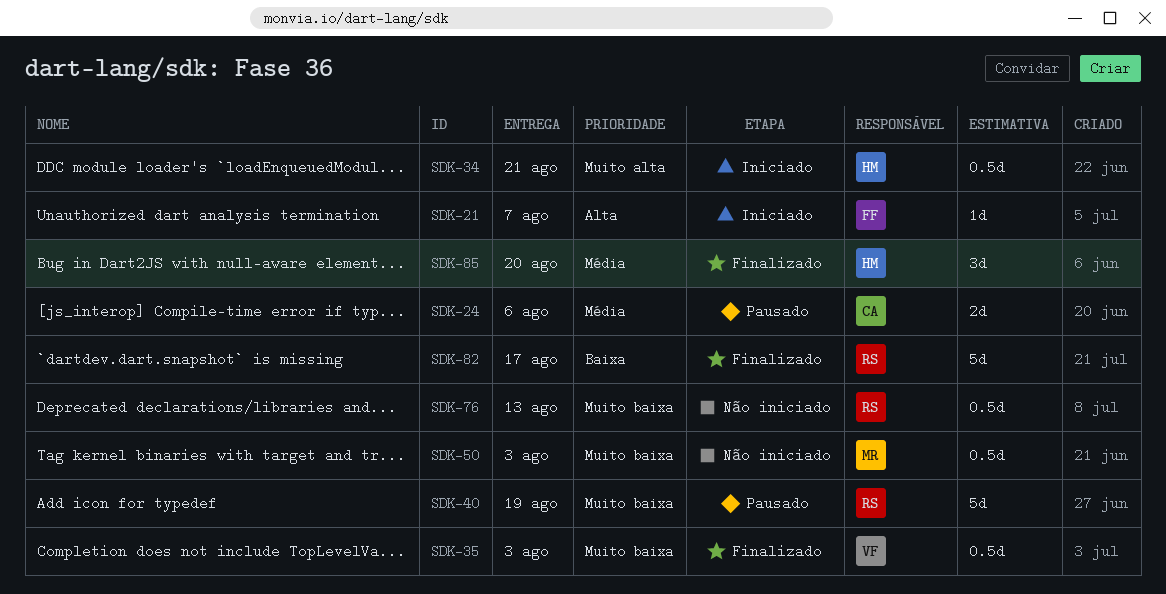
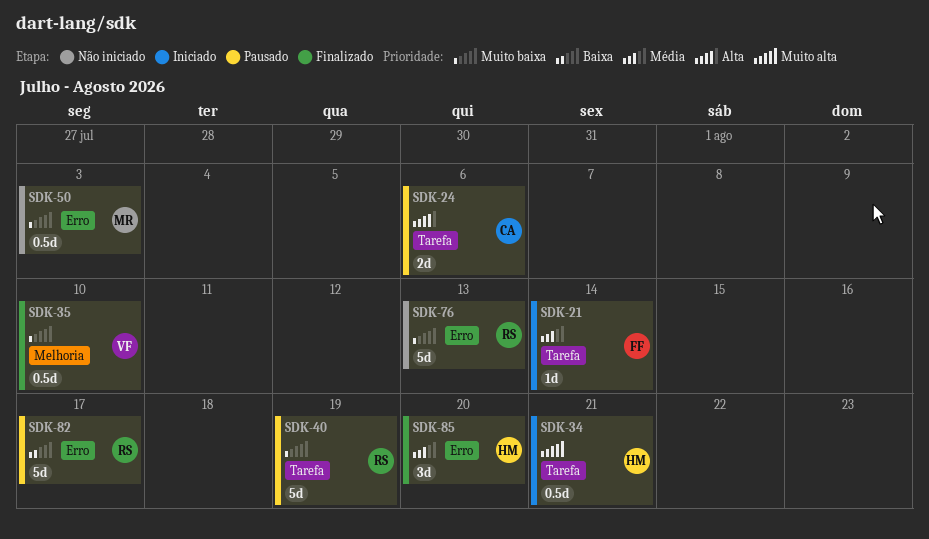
SDK-21, priority: Alta -> Média
SDK-21, due: Aug 7 -> Aug 14
SDK-24, priority: Média -> Alta
SDK-35, due: Aug 3 -> Aug 10
SDK-76, estimate: 0.5d -> 5d
SDK-82, status: Finalizado -> Pausado

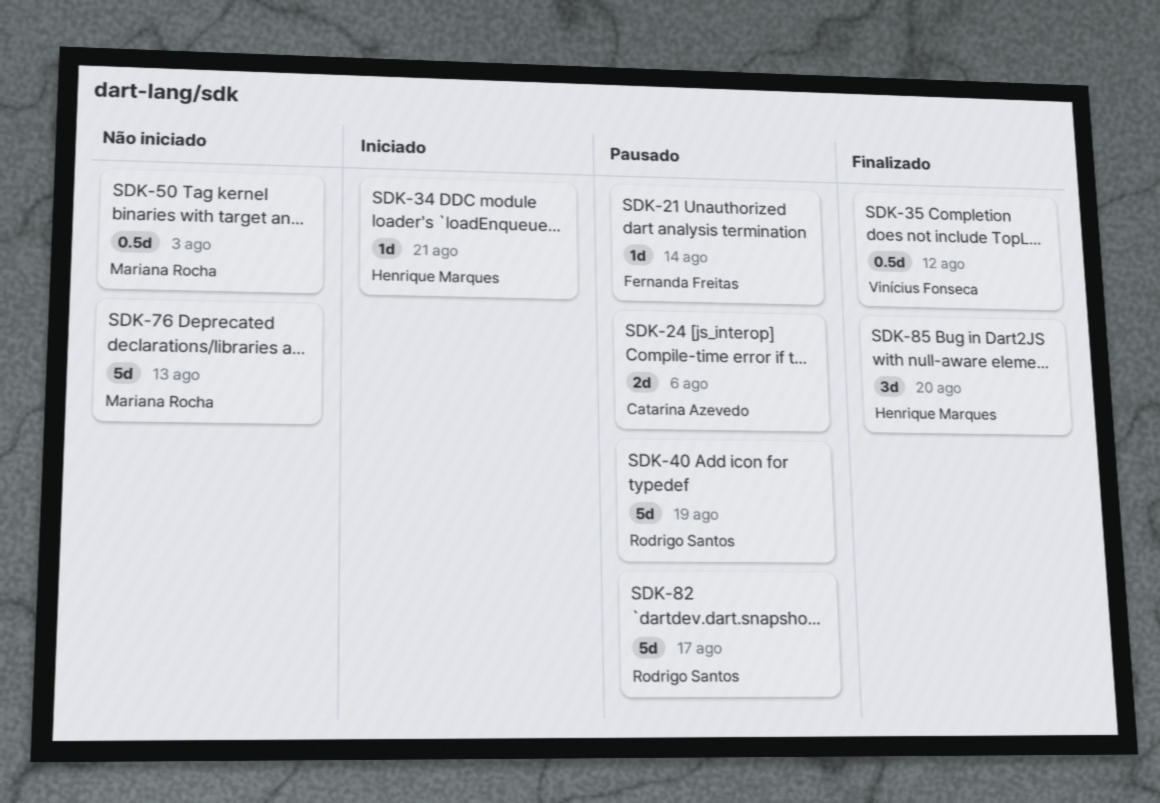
SDK-21, status: Iniciado -> Pausado
SDK-34, estimate: 0.5d -> 1d
SDK-35, due: Aug 10 -> Aug 12
SDK-76, owner: Rodrigo Santos -> Mariana Rocha

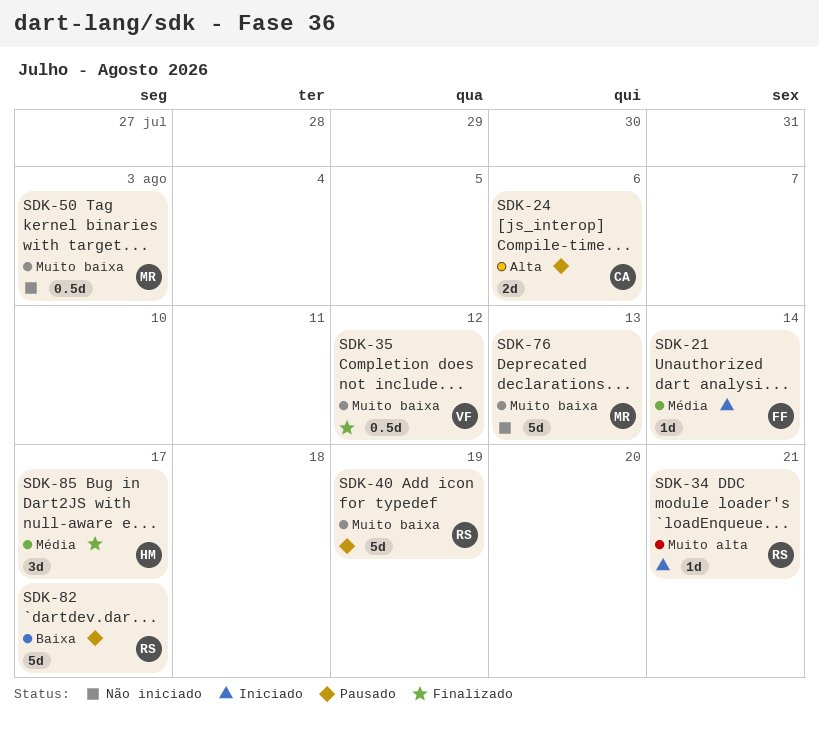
SDK-21, status: Pausado -> Iniciado
SDK-34, owner: Henrique Marques -> Rodrigo Santos
SDK-85, due: Aug 20 -> Aug 17

